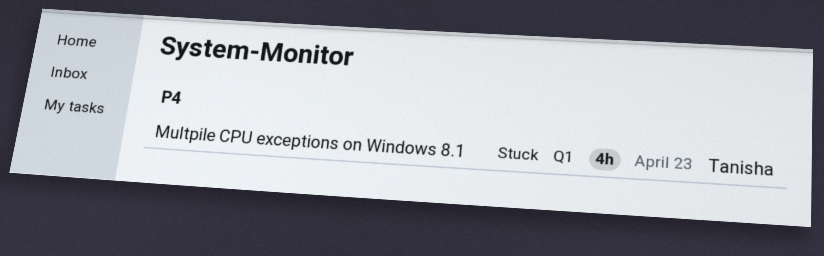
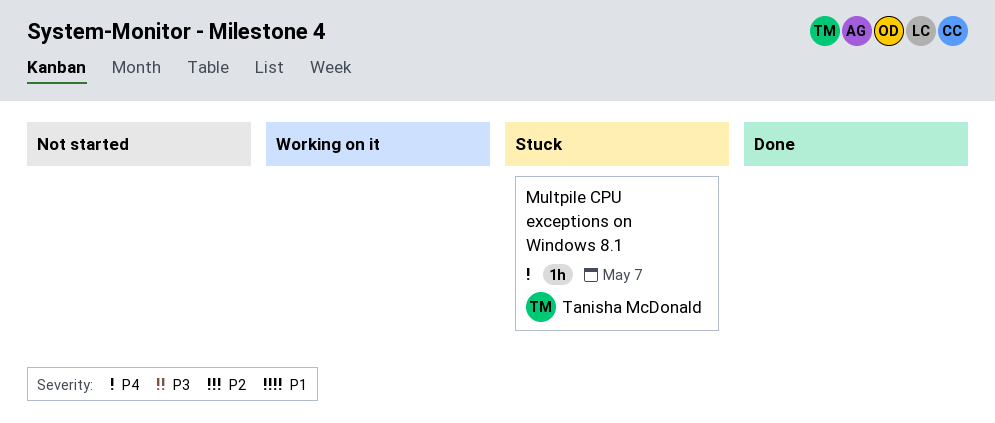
Multpile CPU exceptions on Windows 8.1, estimate: 4h -> 1h
Multpile CPU exceptions on Windows 8.1, due: Apr 23 -> May 7

